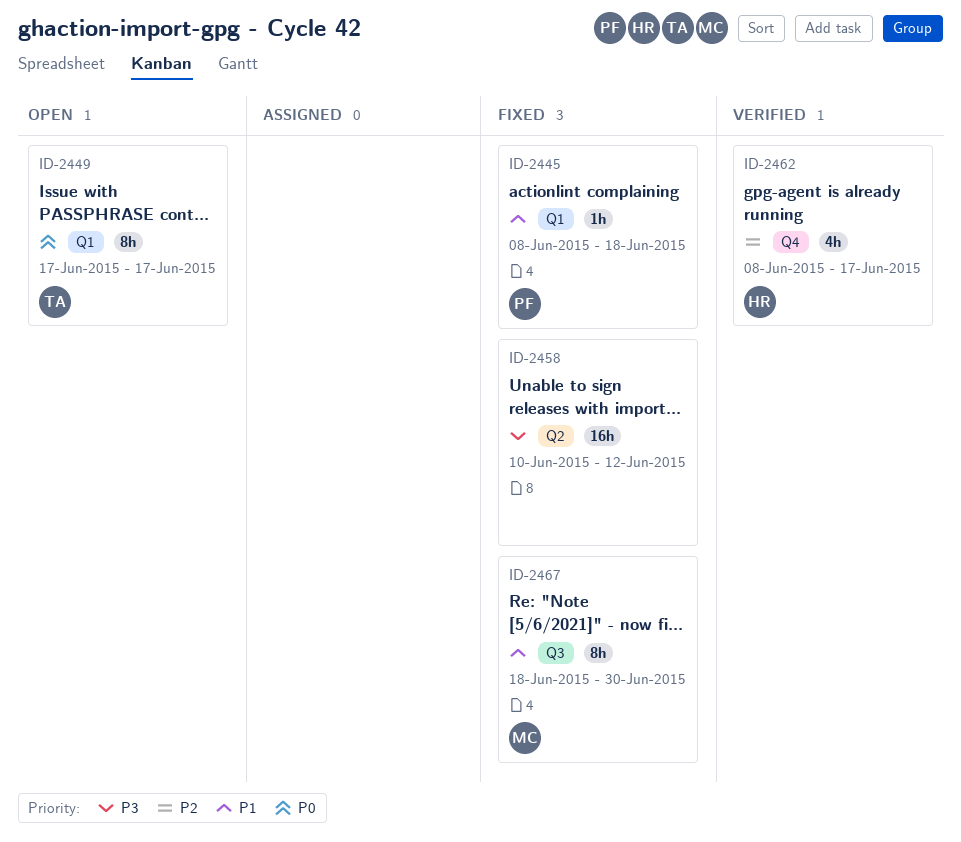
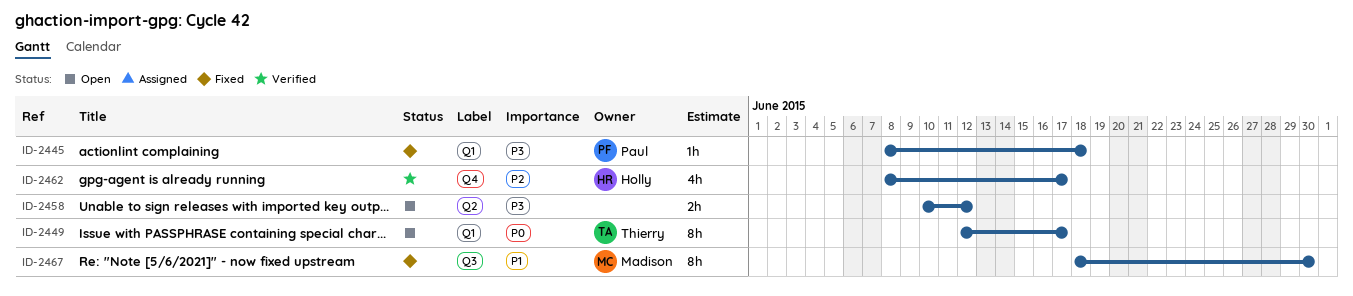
ID-2445, priority: P1 -> P3
ID-2449, start: Jun 17 -> Jun 12
ID-2458, status: Fixed -> Open
ID-2458, estimate: 16h -> 2h

